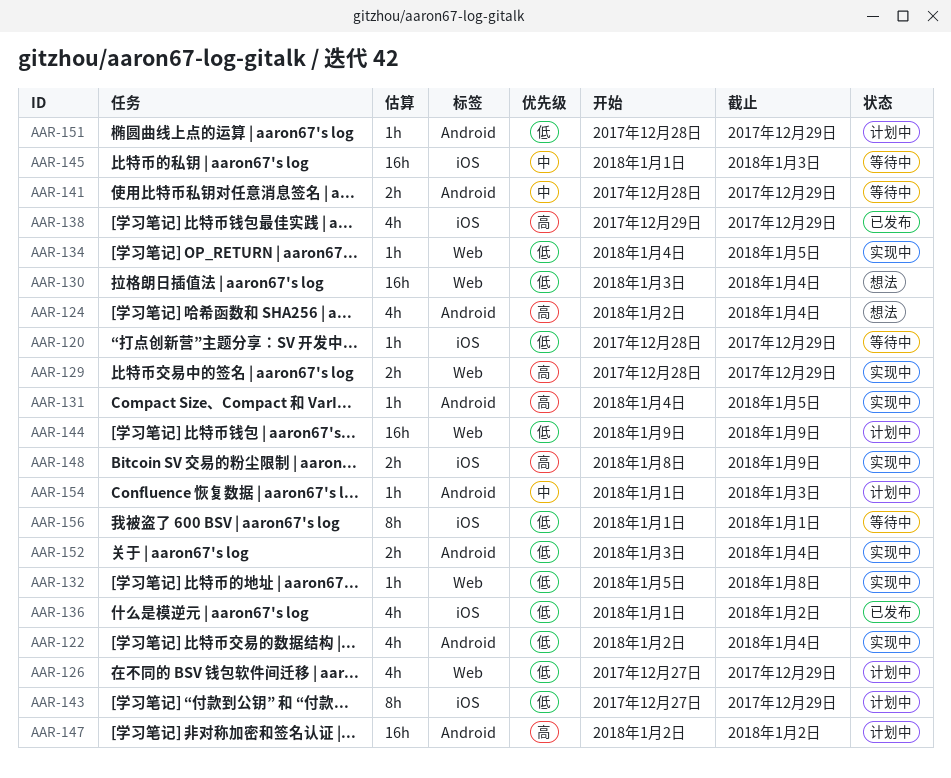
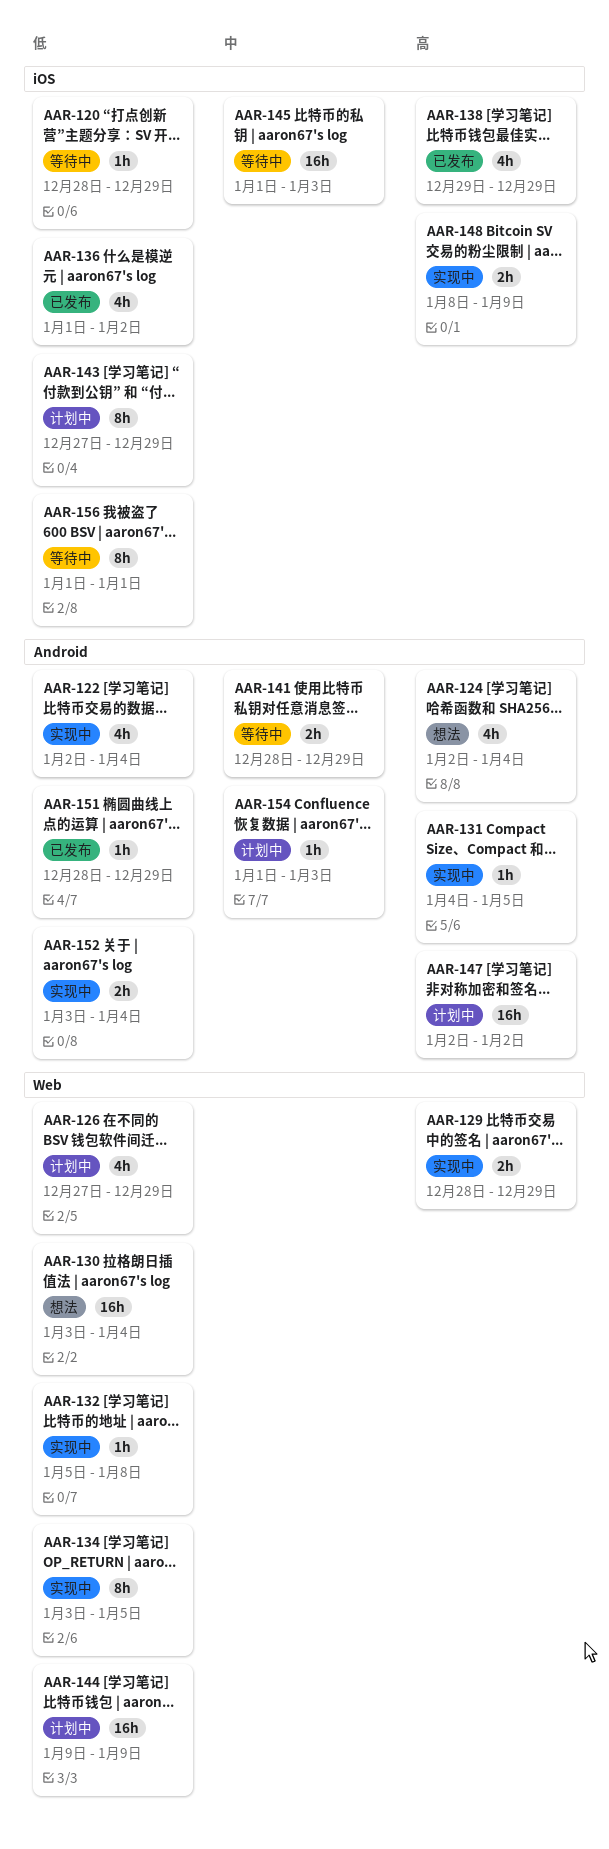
AAR-134, estimate: 1h -> 8h
AAR-134, start: Jan 4 -> Jan 3
AAR-151, status: 计划中 -> 已发布

